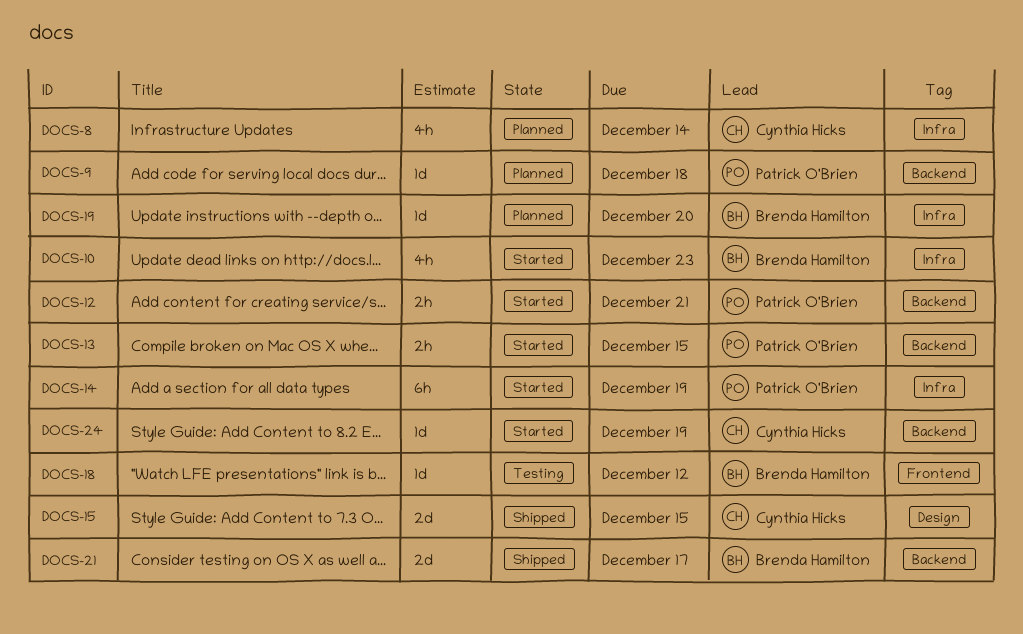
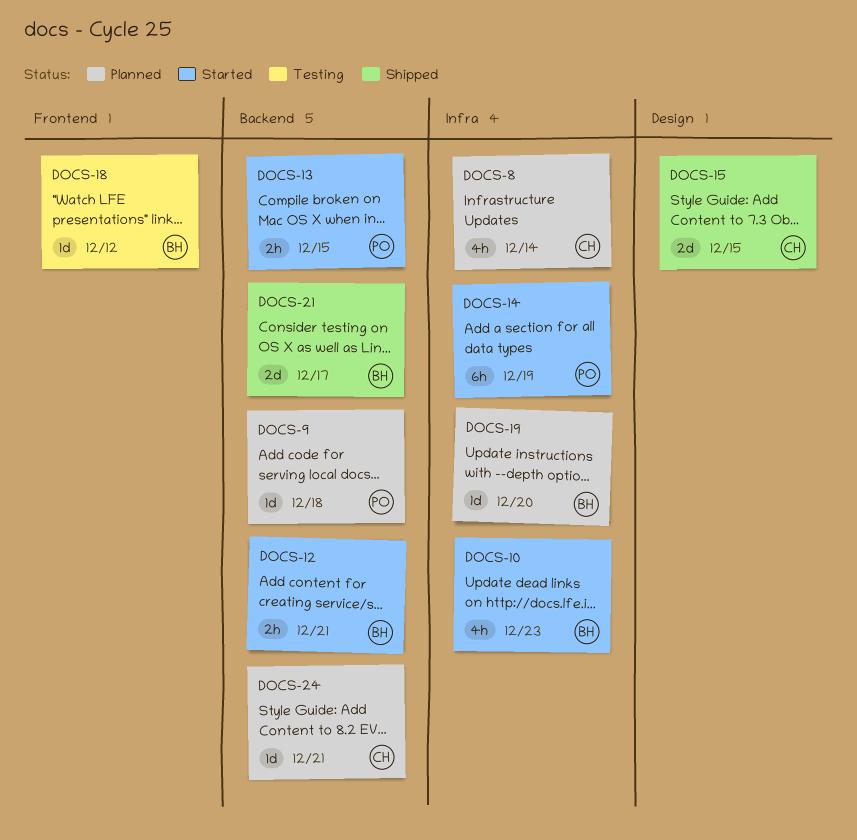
DOCS-12, owner: Patrick O'Brien -> Brenda Hamilton
DOCS-24, status: Started -> Planned
DOCS-24, due: Dec 19 -> Dec 21

